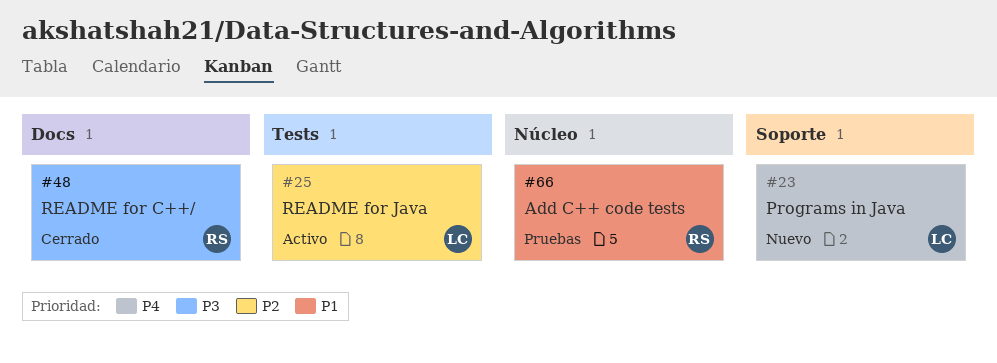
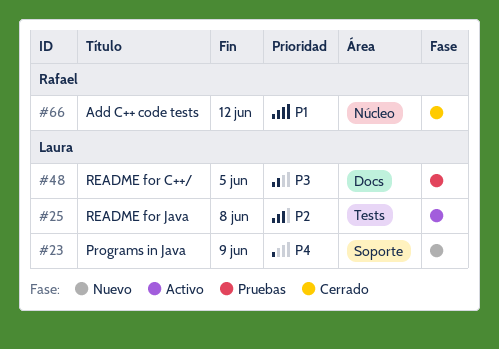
#48, status: Cerrado -> Pruebas
#48, owner: Rafael -> Laura
#66, status: Pruebas -> Cerrado

